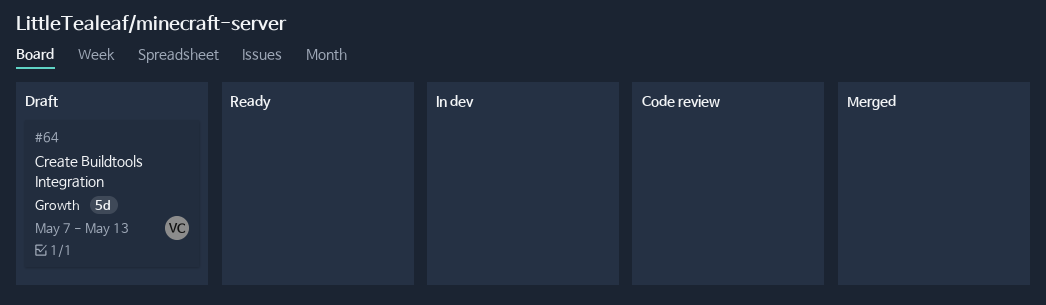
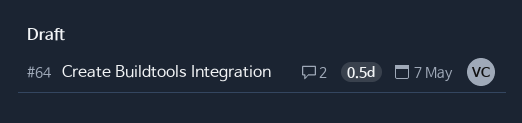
#64, estimate: 5d -> 0.5d
#64, due: May 13 -> May 7

